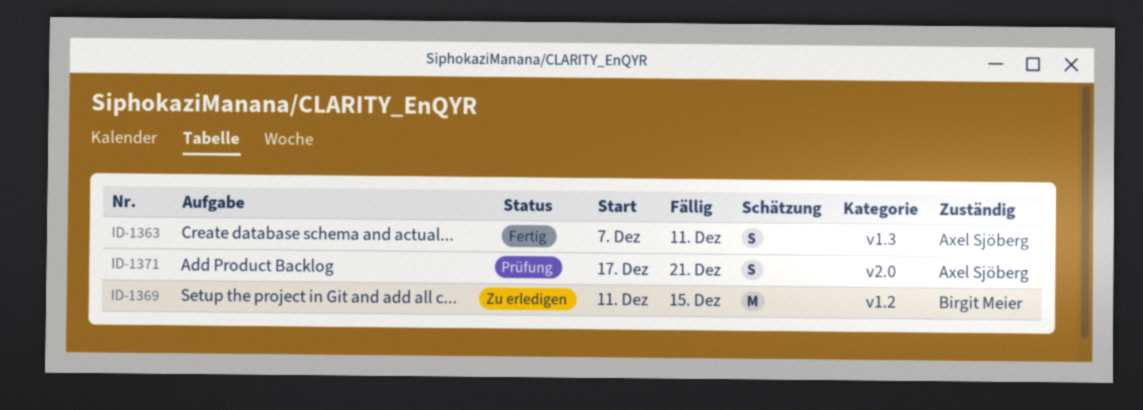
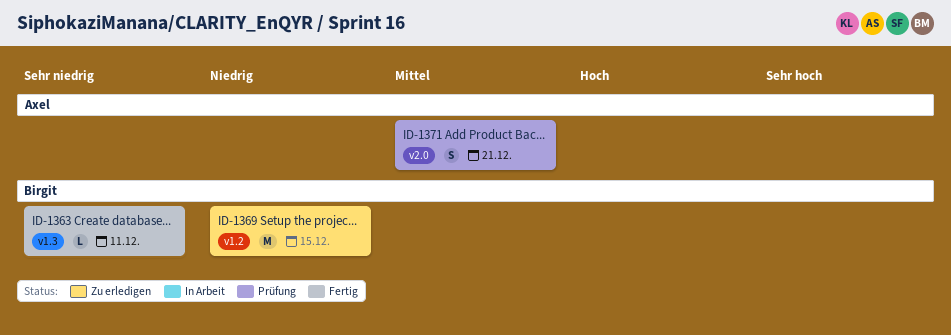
ID-1363, owner: Axel Sjöberg -> Birgit Meier
ID-1363, estimate: S -> L

